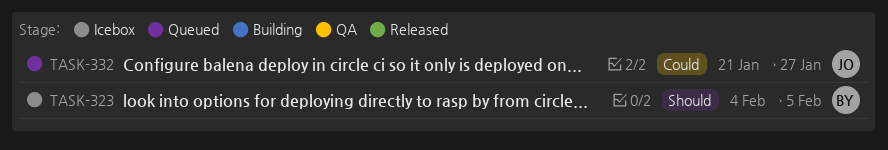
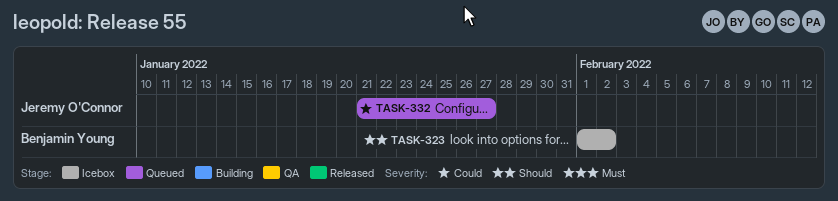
TASK-323, start: Feb 4 -> Feb 1
TASK-323, due: Feb 5 -> Feb 2

